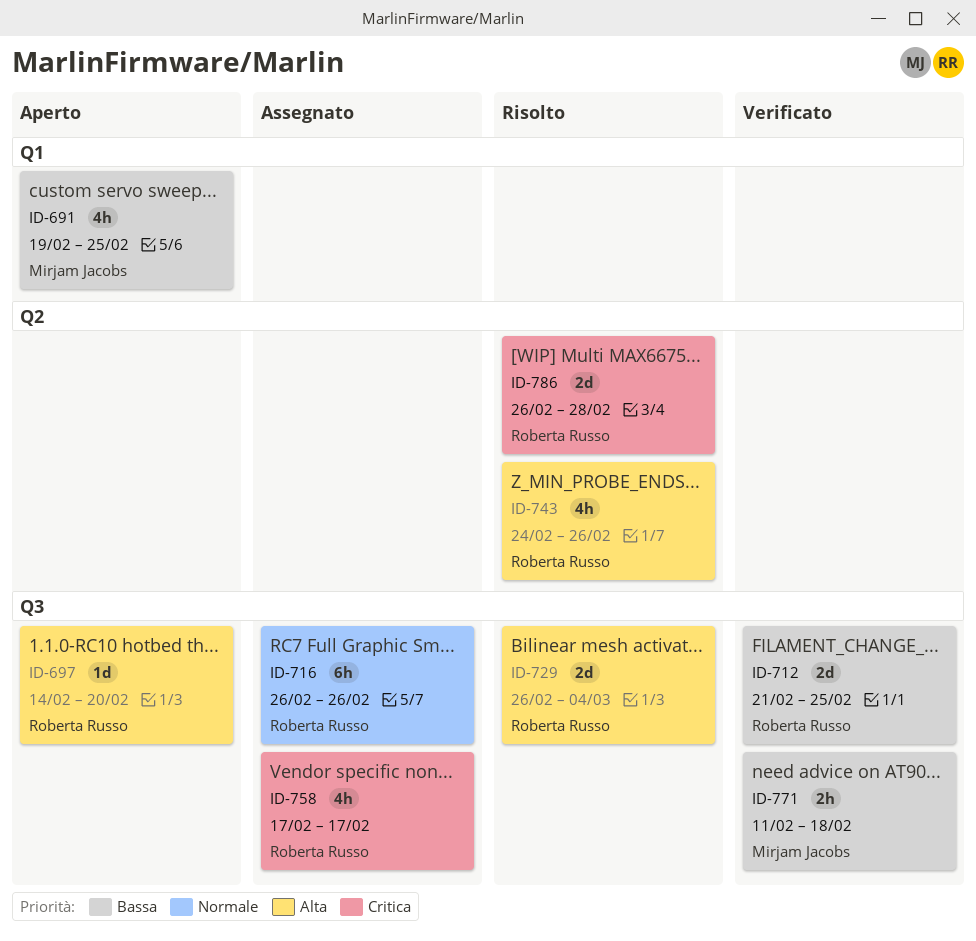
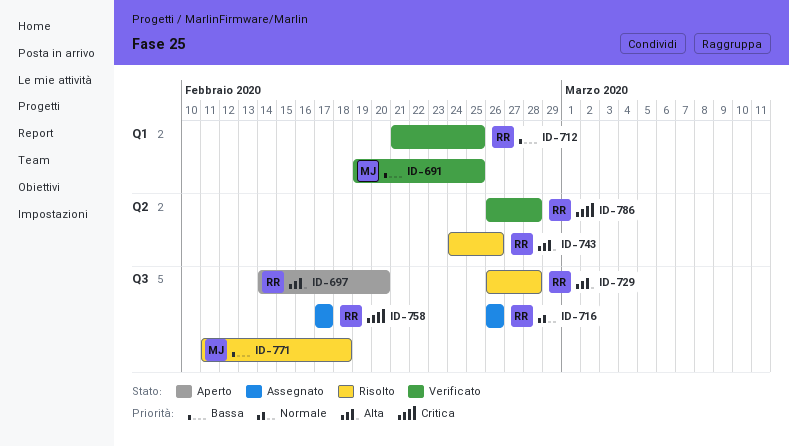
ID-691, status: Aperto -> Verificato
ID-712, label: Q3 -> Q1
ID-729, due: Mar 4 -> Feb 28
ID-771, status: Verificato -> Risolto
ID-786, status: Risolto -> Verificato

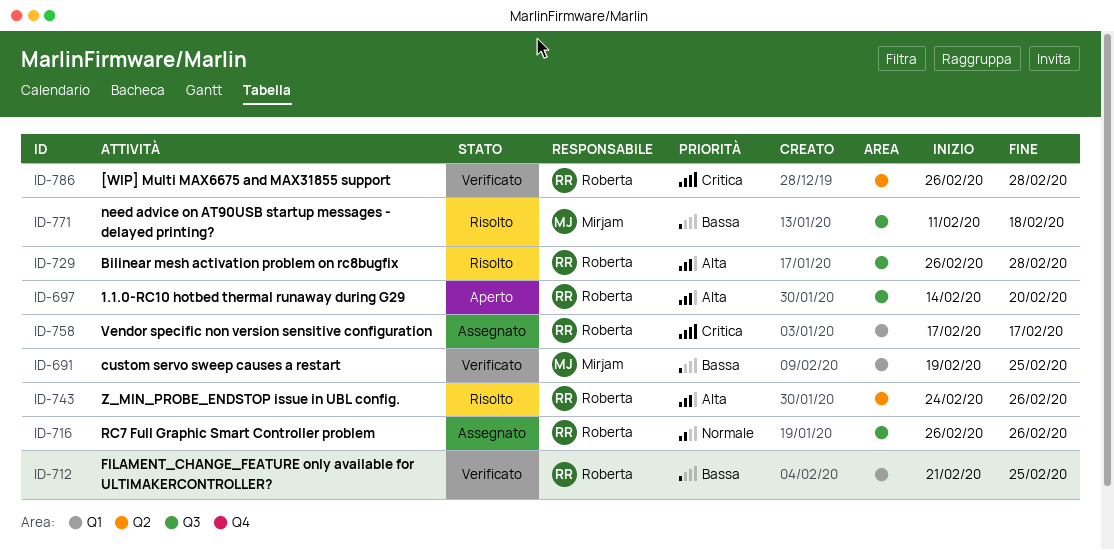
ID-758, label: Q3 -> Q1

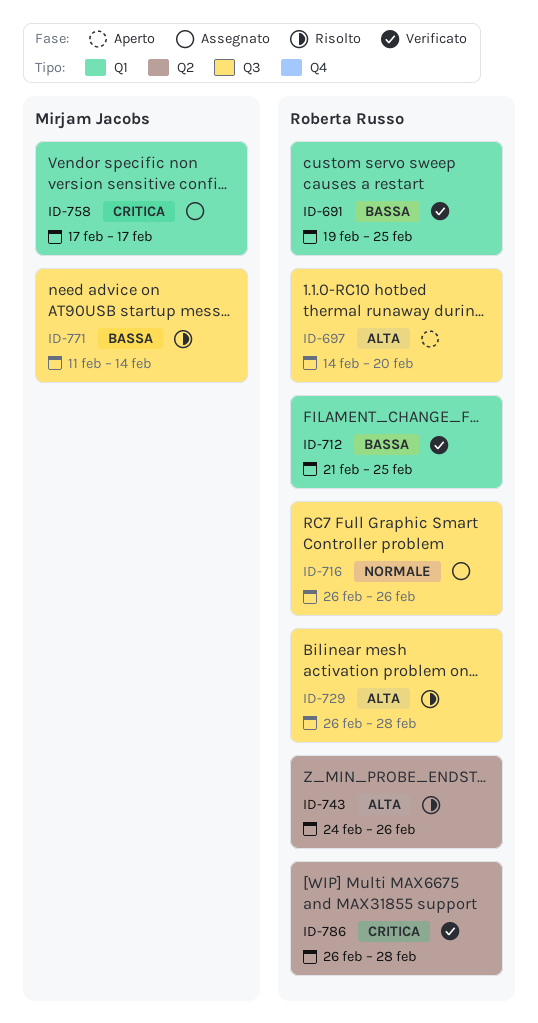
ID-691, owner: Mirjam Jacobs -> Roberta Russo
ID-758, owner: Roberta Russo -> Mirjam Jacobs
ID-771, due: Feb 18 -> Feb 14

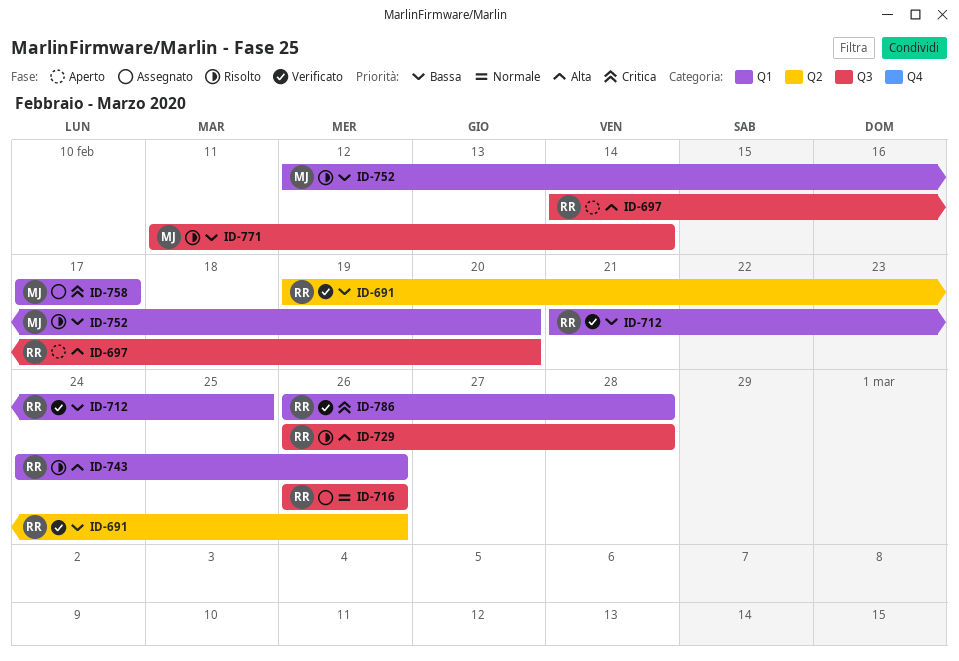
ID-691, label: Q1 -> Q2
ID-691, due: Feb 25 -> Feb 26
ID-743, label: Q2 -> Q1
ID-752: none -> present
ID-786, label: Q2 -> Q1

